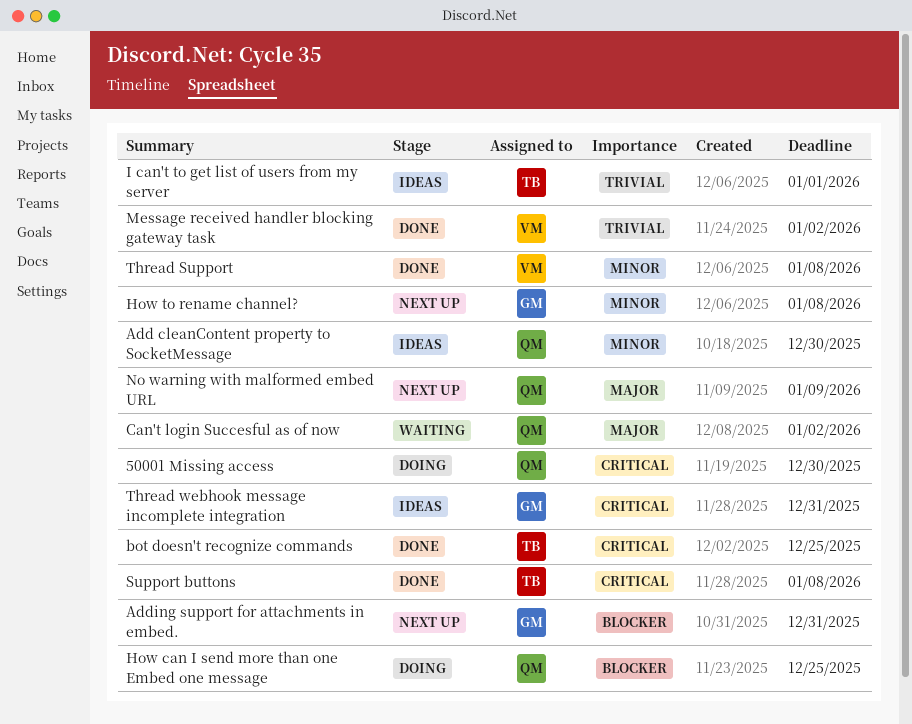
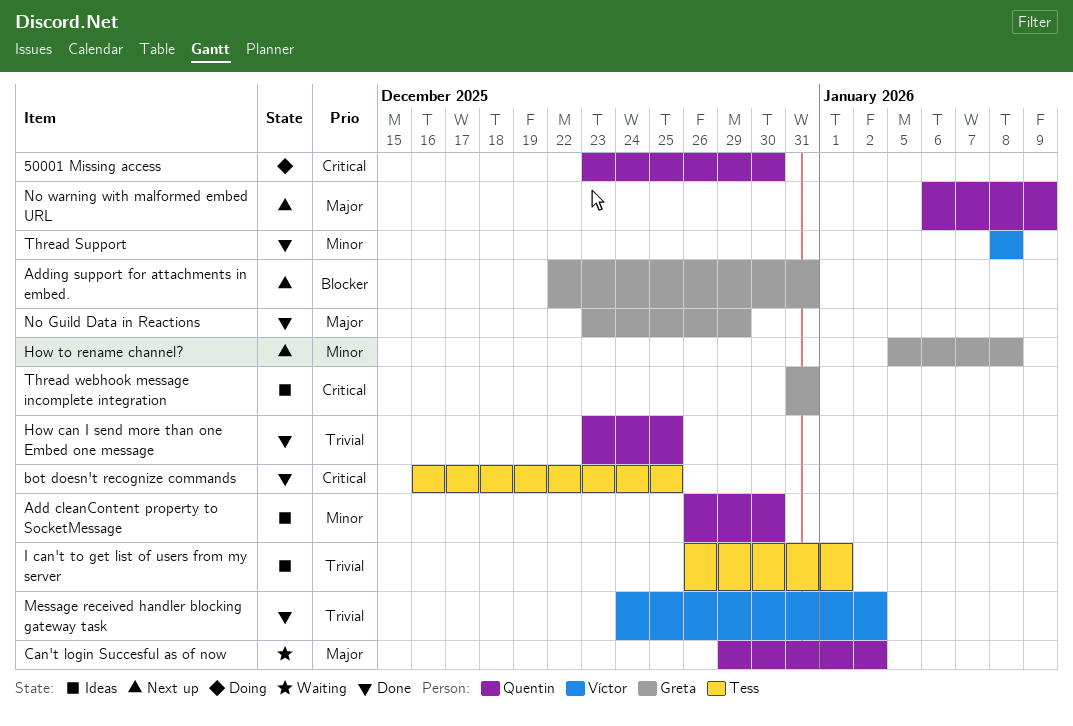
How can I send more than one Embed one message, status: Doing -> Done
How can I send more than one Embed one message, priority: Blocker -> Trivial
No Guild Data in Reactions: none -> present
Support buttons: present -> none

